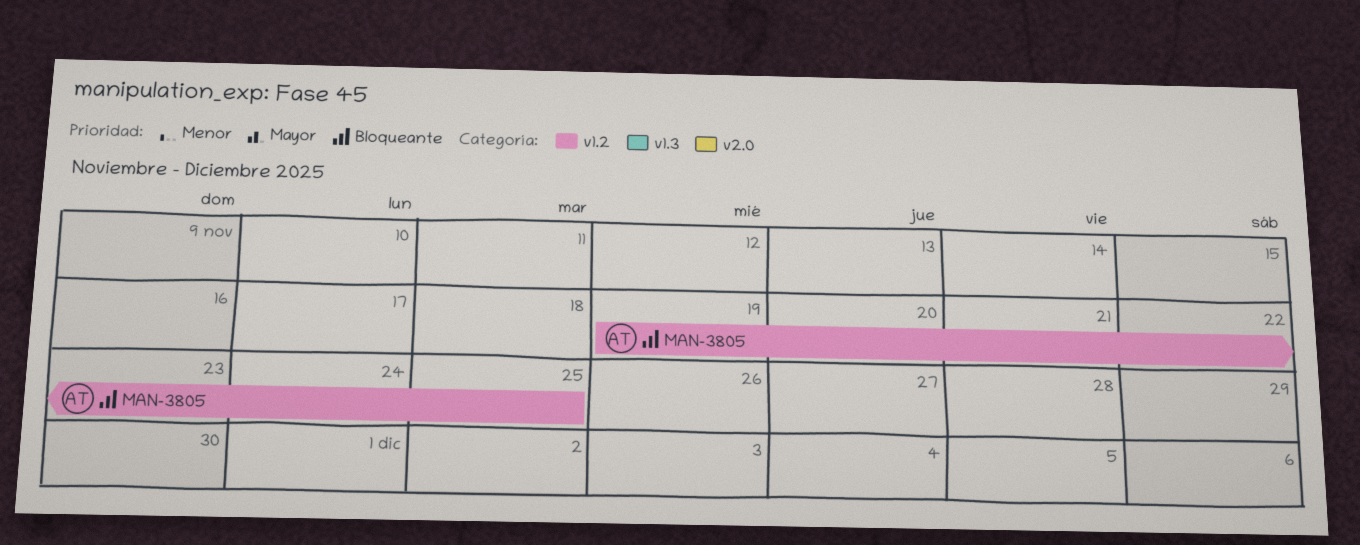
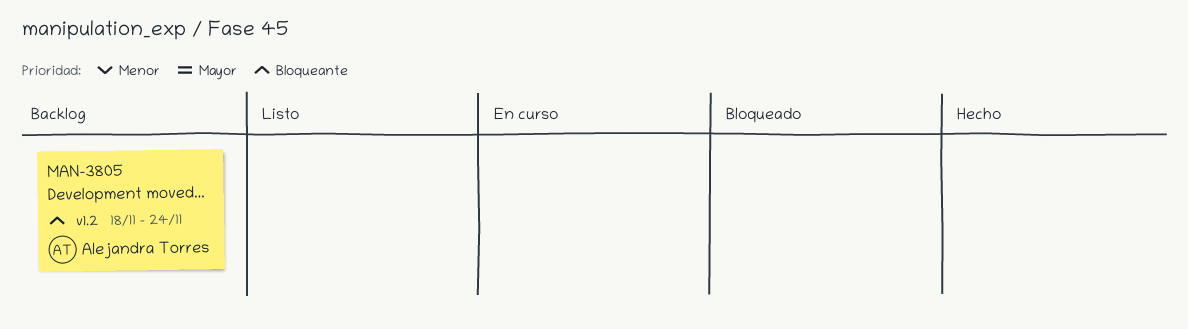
MAN-3805, start: Nov 19 -> Nov 18
MAN-3805, due: Nov 25 -> Nov 24

